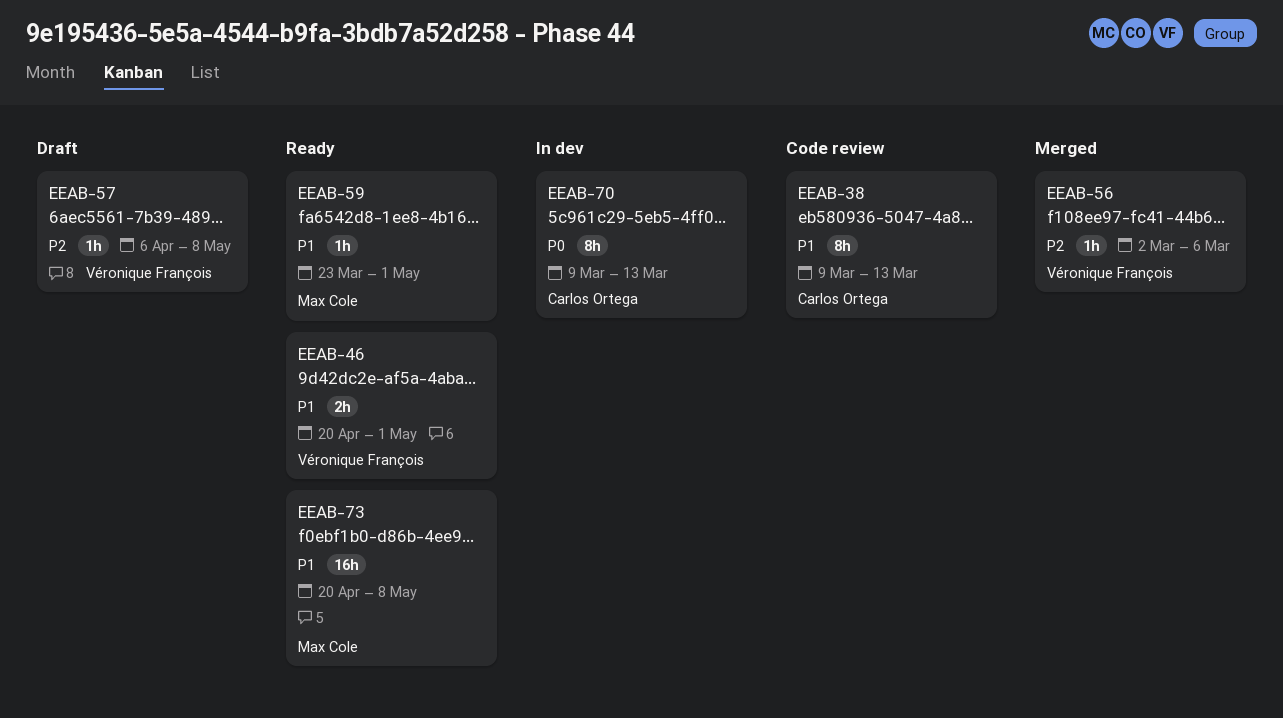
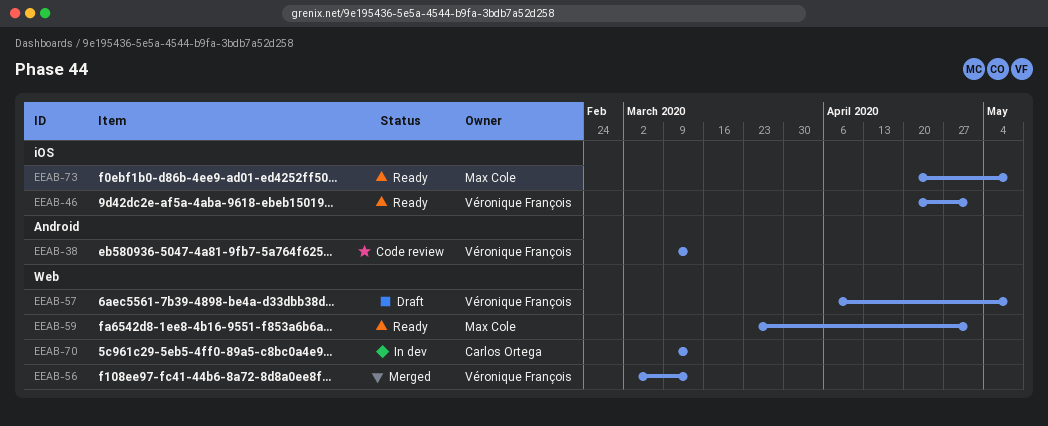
EEAB-38, owner: Carlos Ortega -> Véronique François
EEAB-56, due: Mar 6 -> Mar 13

